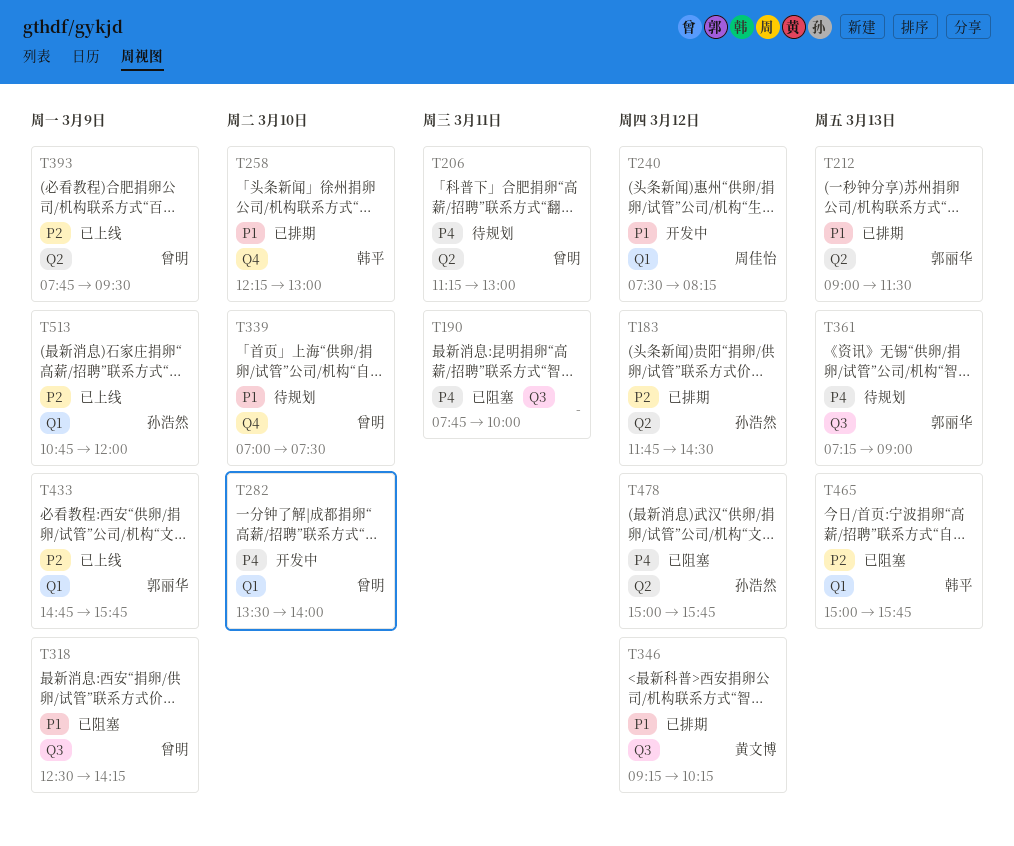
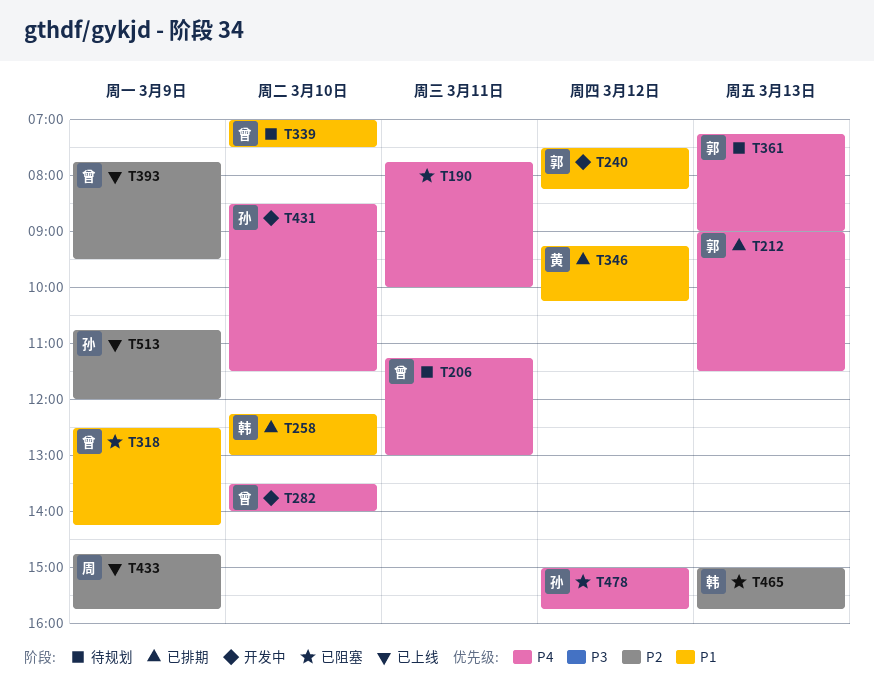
T183: present -> none
T212, priority: P1 -> P4
T240, owner: 周佳怡 -> 郭丽华
T431: none -> present
T433, owner: 郭丽华 -> 周佳怡

